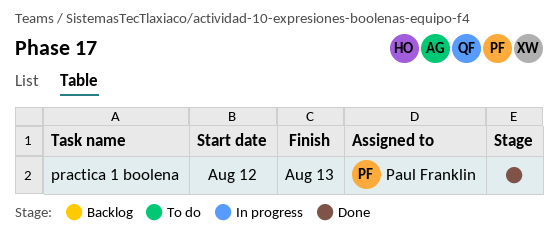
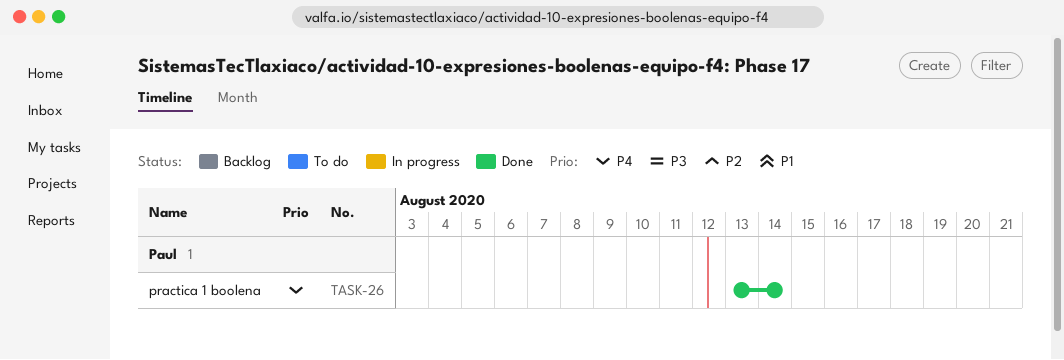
practica 1 boolena, start: Aug 12 -> Aug 13
practica 1 boolena, due: Aug 13 -> Aug 14

